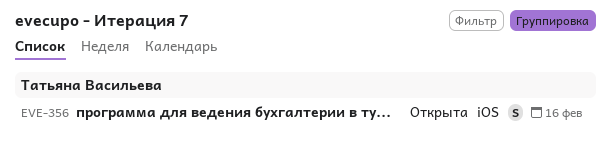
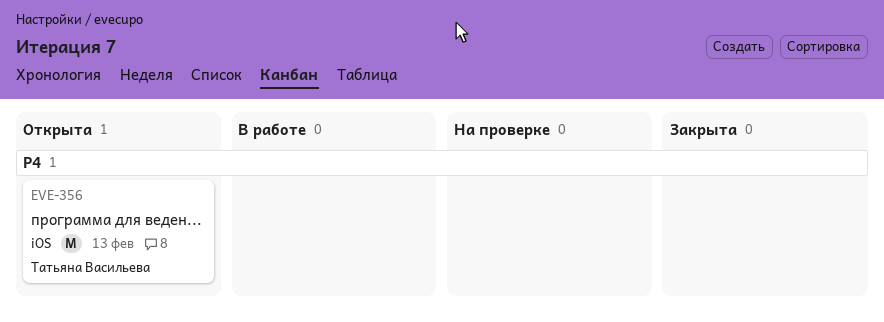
EVE-356, estimate: S -> M
EVE-356, due: Feb 16 -> Feb 13

